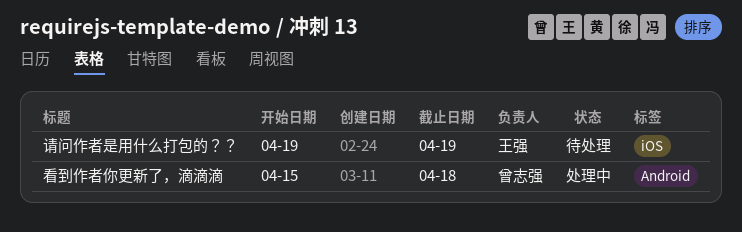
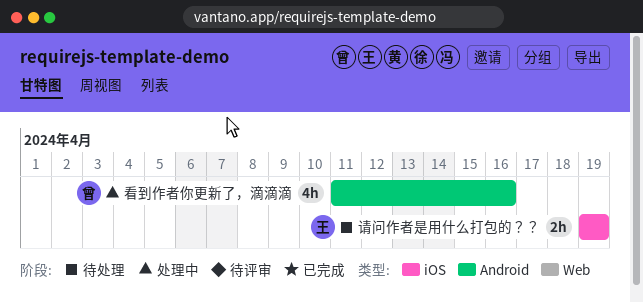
看到作者你更新了，滴滴滴, start: Apr 15 -> Apr 11
看到作者你更新了，滴滴滴, due: Apr 18 -> Apr 16

